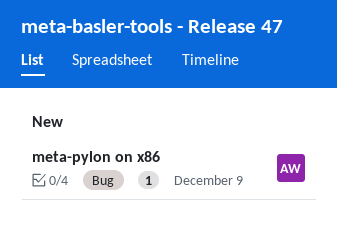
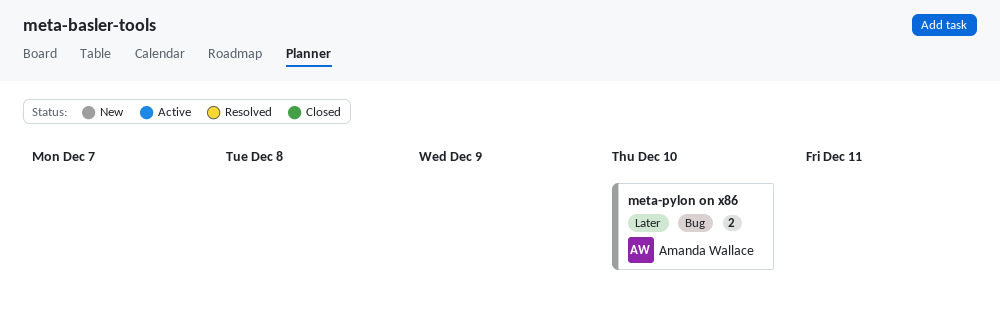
meta-pylon on x86, estimate: 1 -> 2
meta-pylon on x86, due: Dec 9 -> Dec 10

